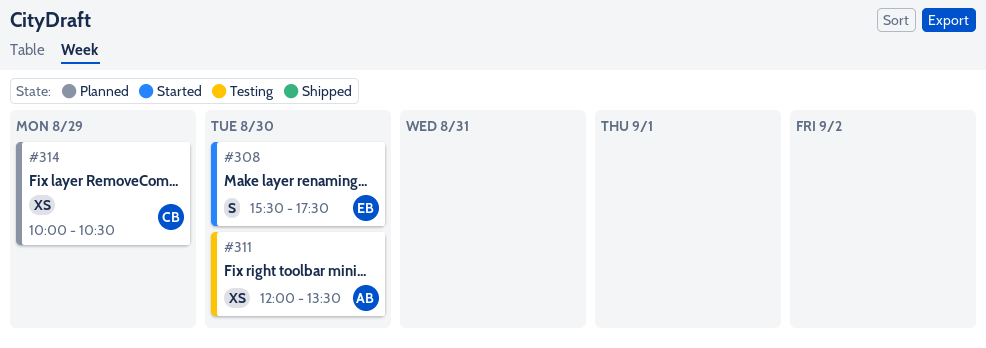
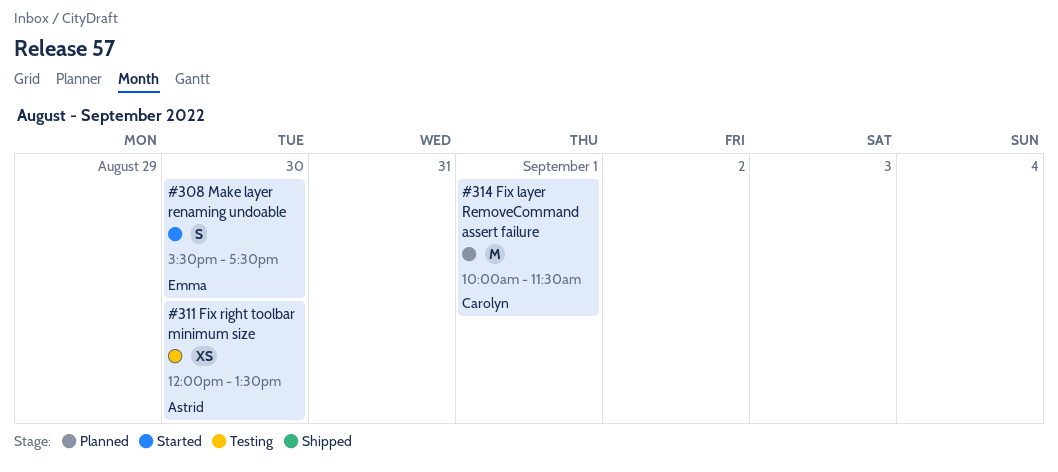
#314, estimate: XS -> M
#314, day: Aug 29 -> Sep 1
#314, ends: 10:30 -> 11:30

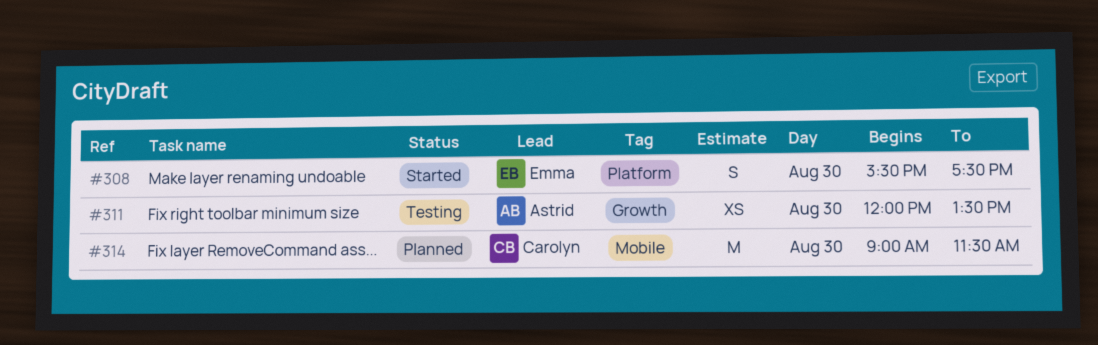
#314, day: Sep 1 -> Aug 30
#314, begins: 10:00 -> 09:00

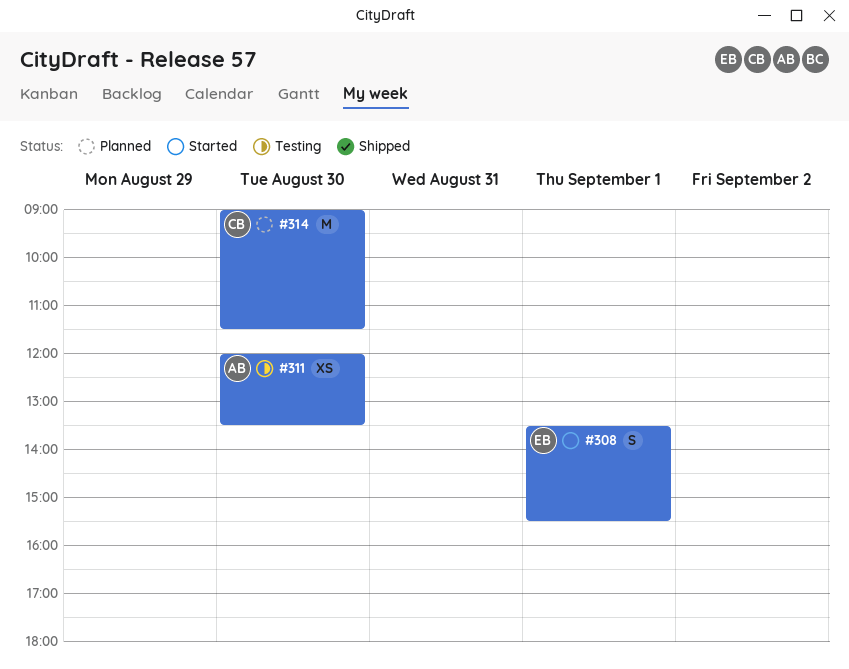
#308, day: Aug 30 -> Sep 1
#308, begins: 15:30 -> 13:30
#308, ends: 17:30 -> 15:30

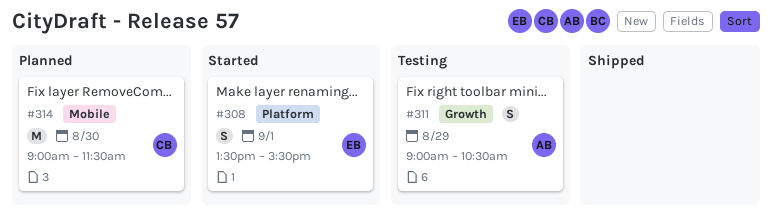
#311, estimate: XS -> S
#311, day: Aug 30 -> Aug 29
#311, begins: 12:00 -> 09:00
#311, ends: 13:30 -> 10:30

